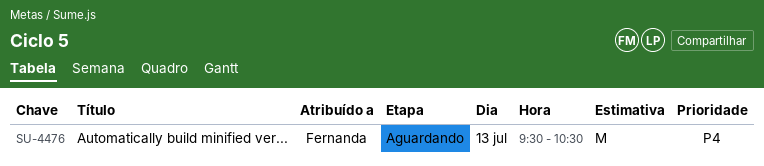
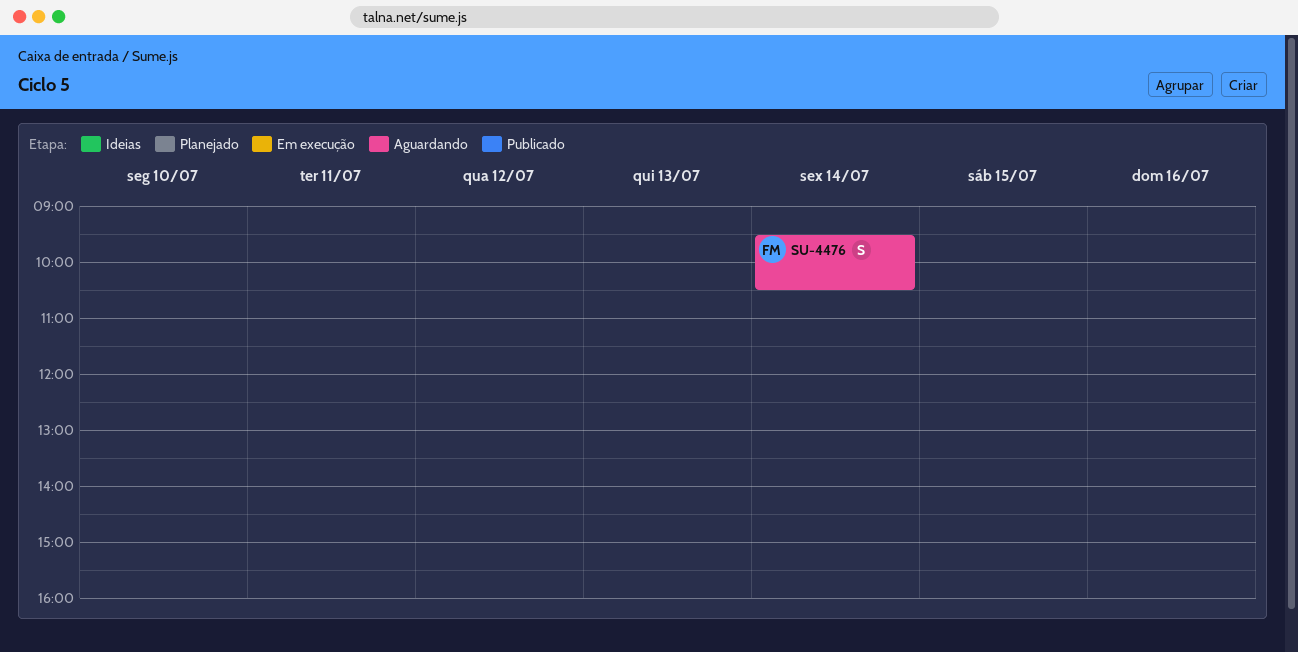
SU-4476, estimate: M -> S
SU-4476, day: Jul 13 -> Jul 14

